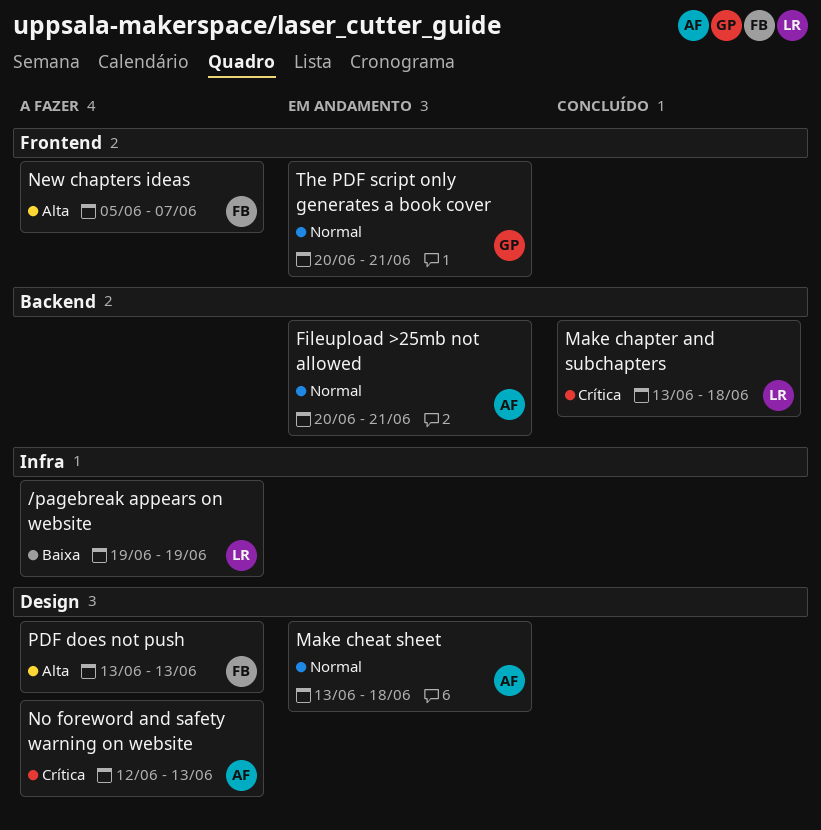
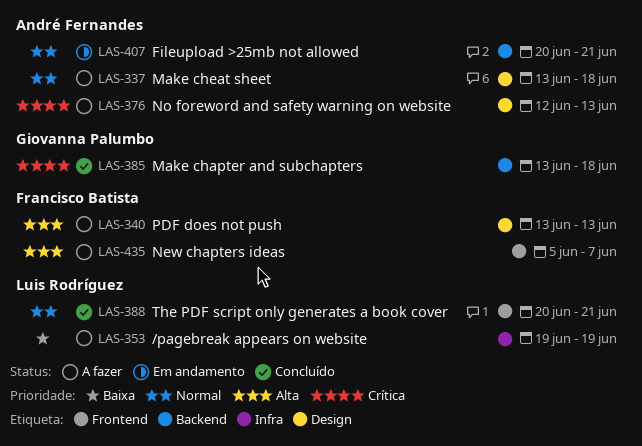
Make chapter and subchapters, owner: Luis Rodríguez -> Giovanna Palumbo
Make cheat sheet, status: Em andamento -> A fazer
The PDF script only generates a book cover, status: Em andamento -> Concluído
The PDF script only generates a book cover, owner: Giovanna Palumbo -> Luis Rodríguez

